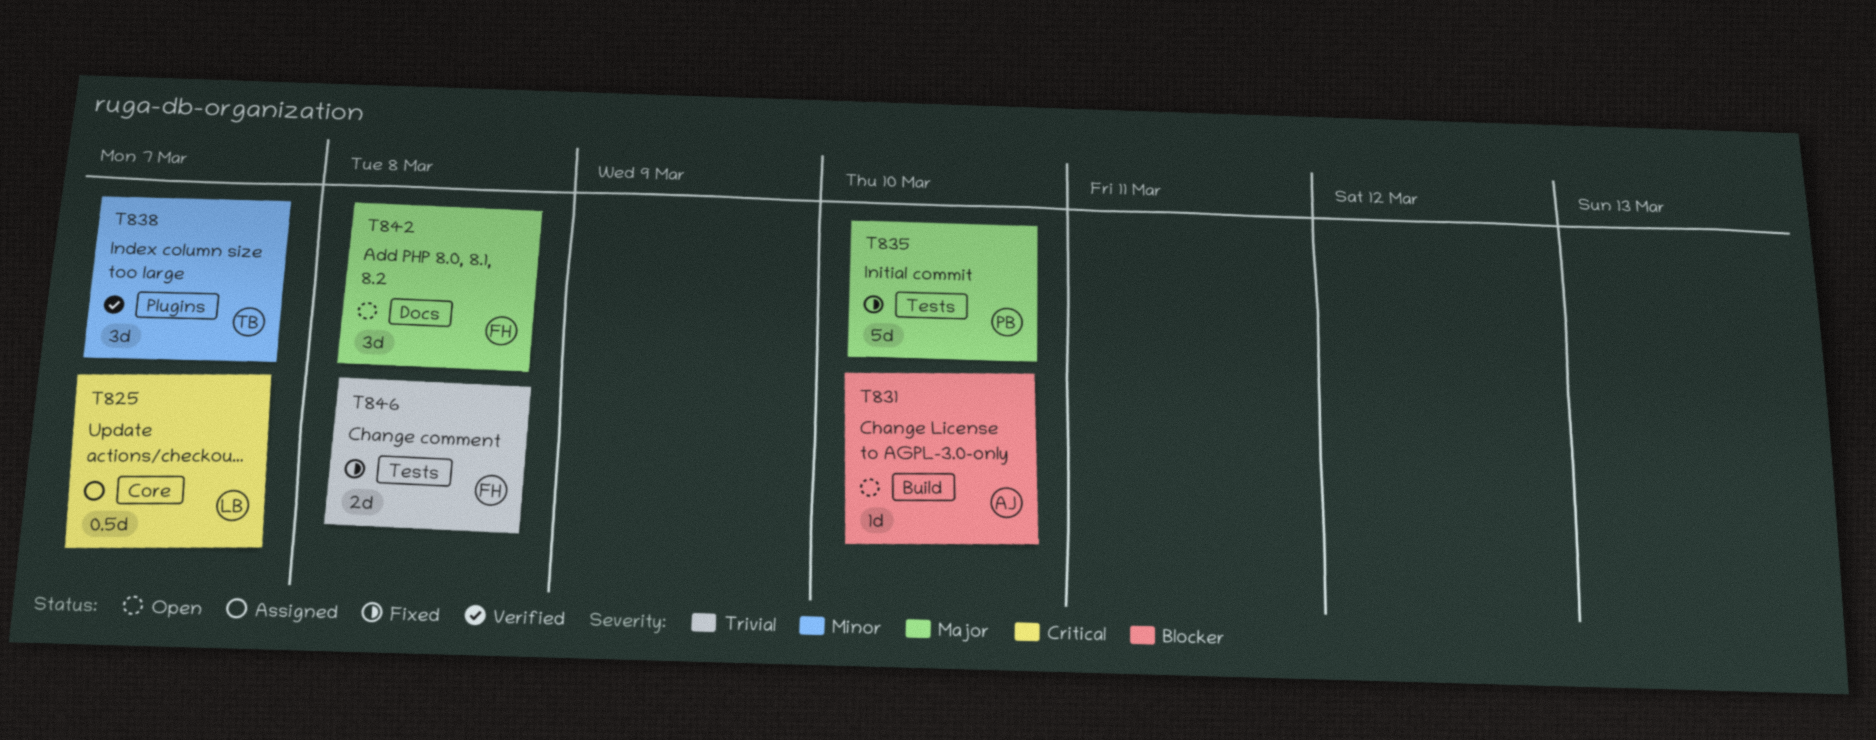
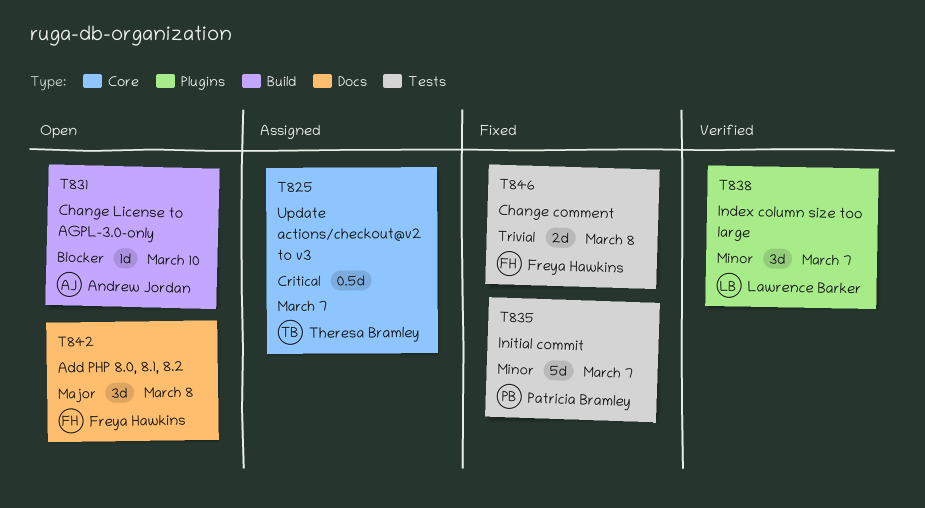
T825, owner: Lawrence Barker -> Theresa Bramley
T835, priority: Major -> Minor
T835, due: Mar 10 -> Mar 7
T838, owner: Theresa Bramley -> Lawrence Barker

